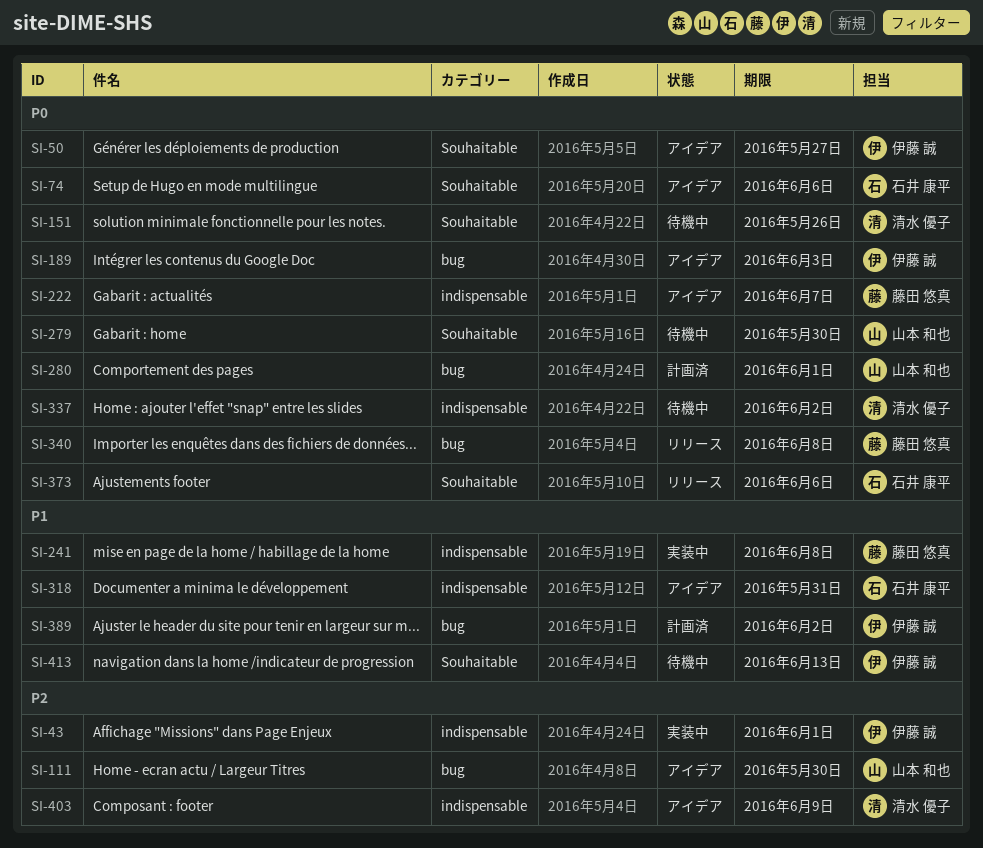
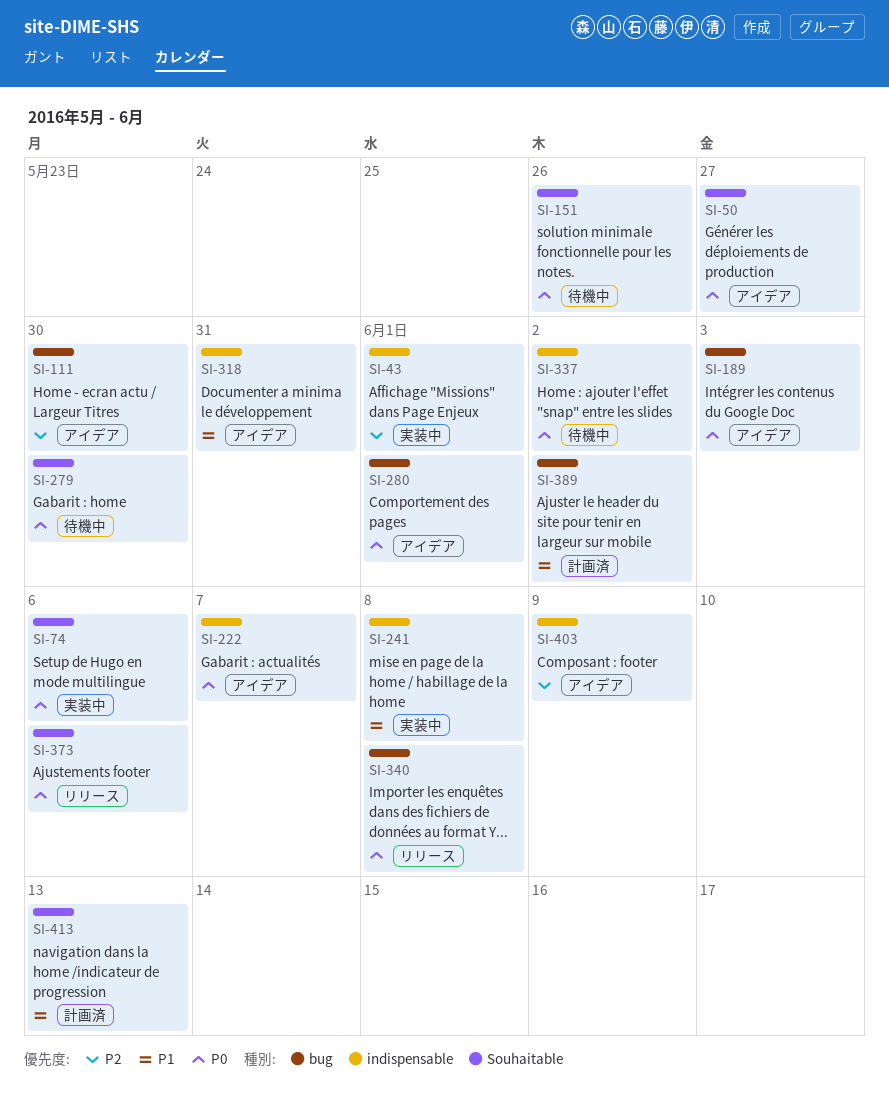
SI-74, status: アイデア -> 実装中
SI-280, status: 計画済 -> アイデア
SI-413, status: 待機中 -> 計画済

